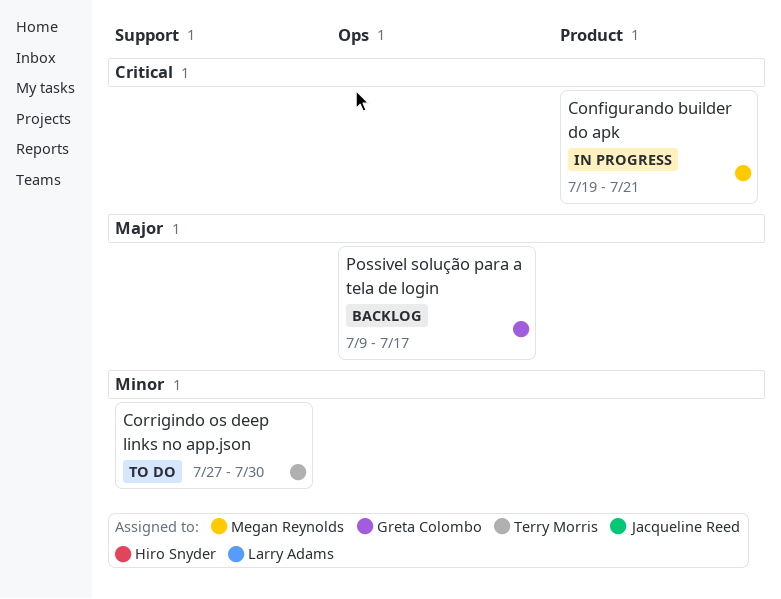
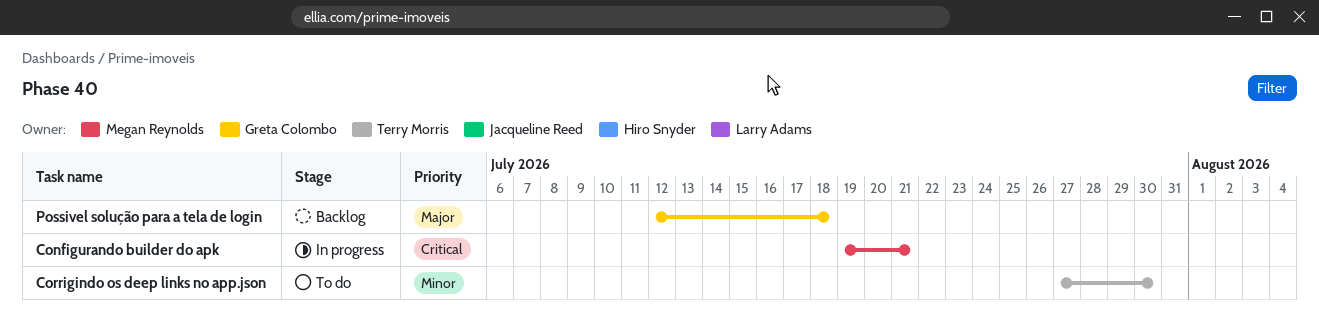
Possivel solução para a tela de login, start: Jul 9 -> Jul 12
Possivel solução para a tela de login, due: Jul 17 -> Jul 18

